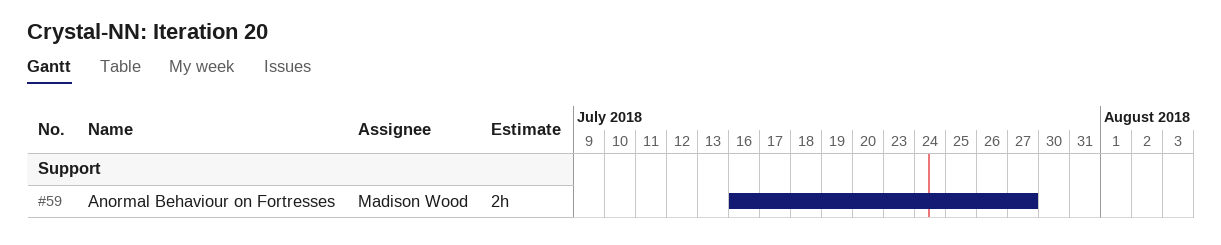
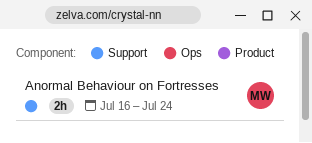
Anormal Behaviour on Fortresses, due: Jul 27 -> Jul 24

